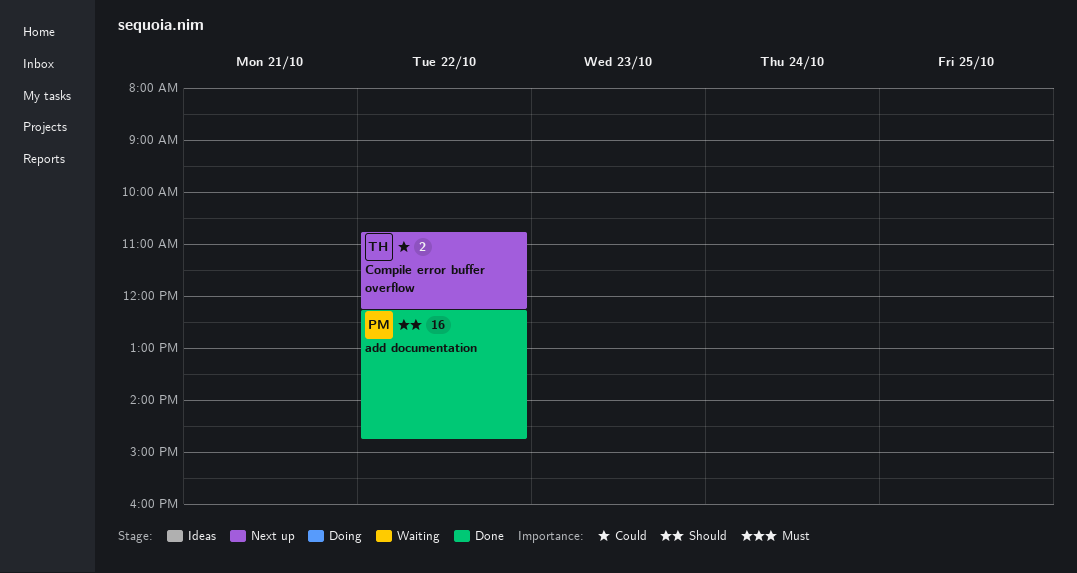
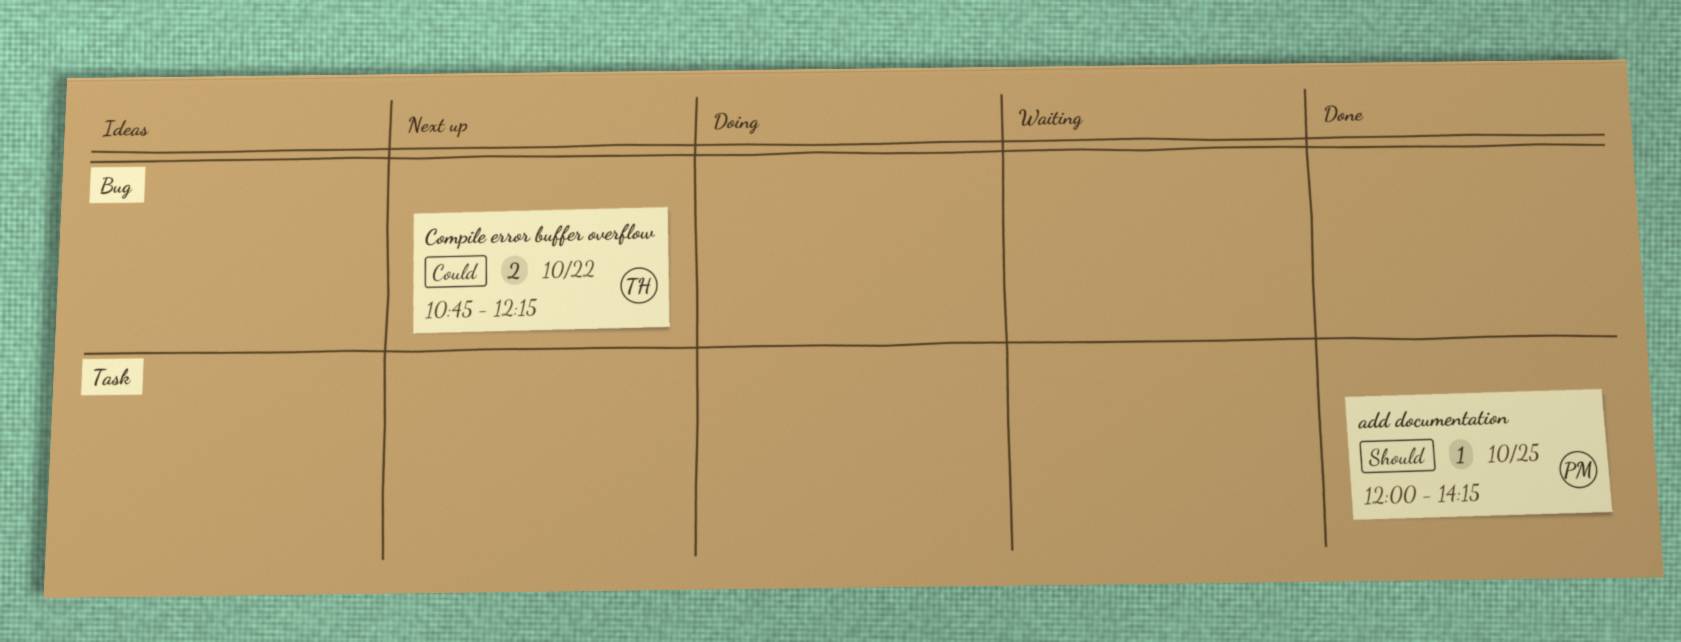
add documentation, estimate: 16 -> 1
add documentation, day: Oct 22 -> Oct 25
add documentation, begins: 12:15 -> 12:00
add documentation, ends: 14:45 -> 14:15

